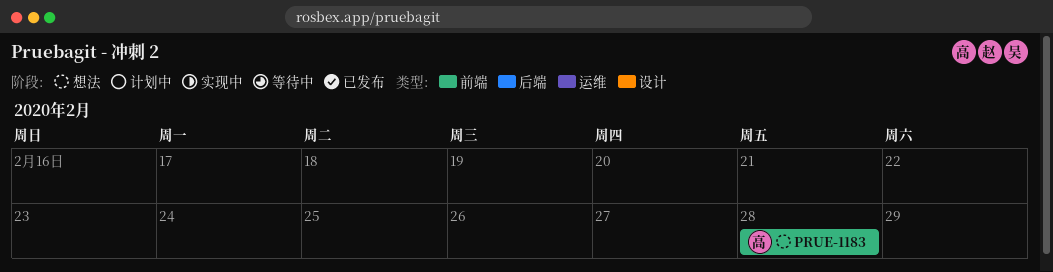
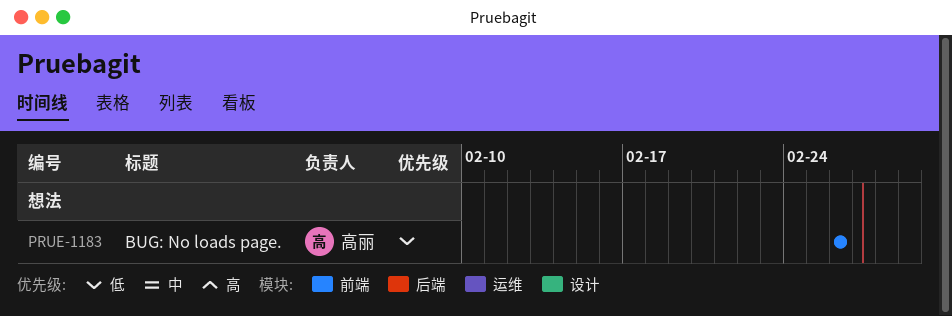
PRUE-1183, start: Feb 28 -> Feb 26
PRUE-1183, due: Feb 28 -> Feb 26

